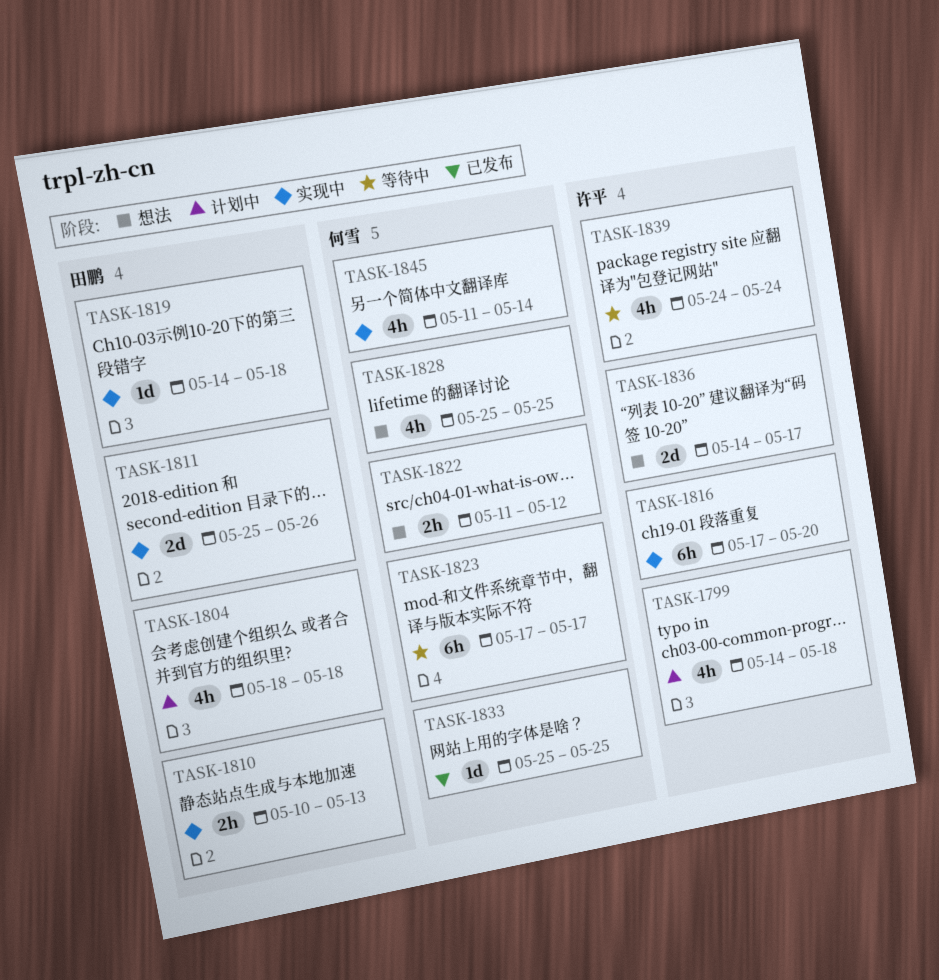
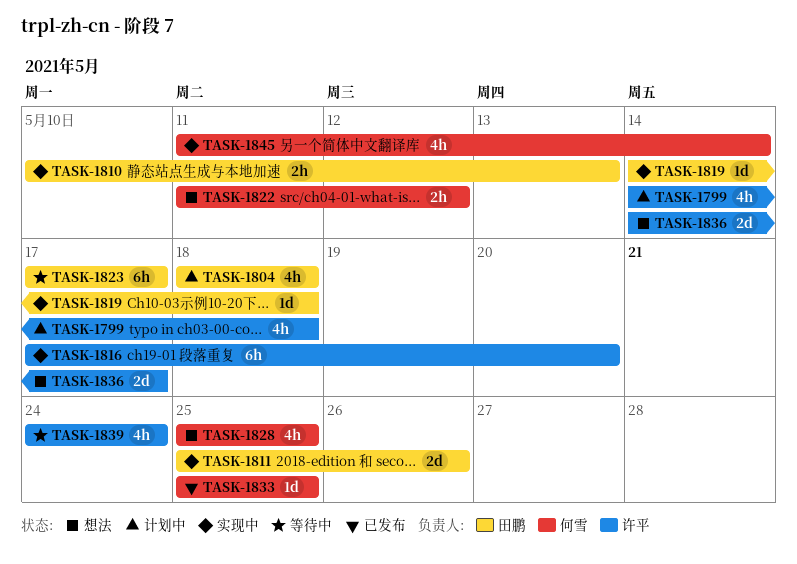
TASK-1823, owner: 何雪 -> 田鹏

